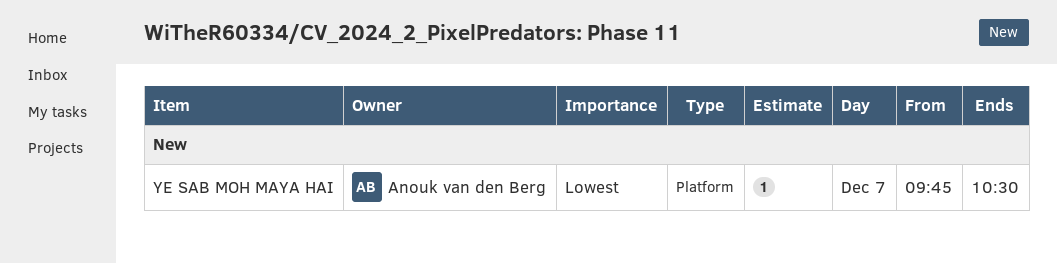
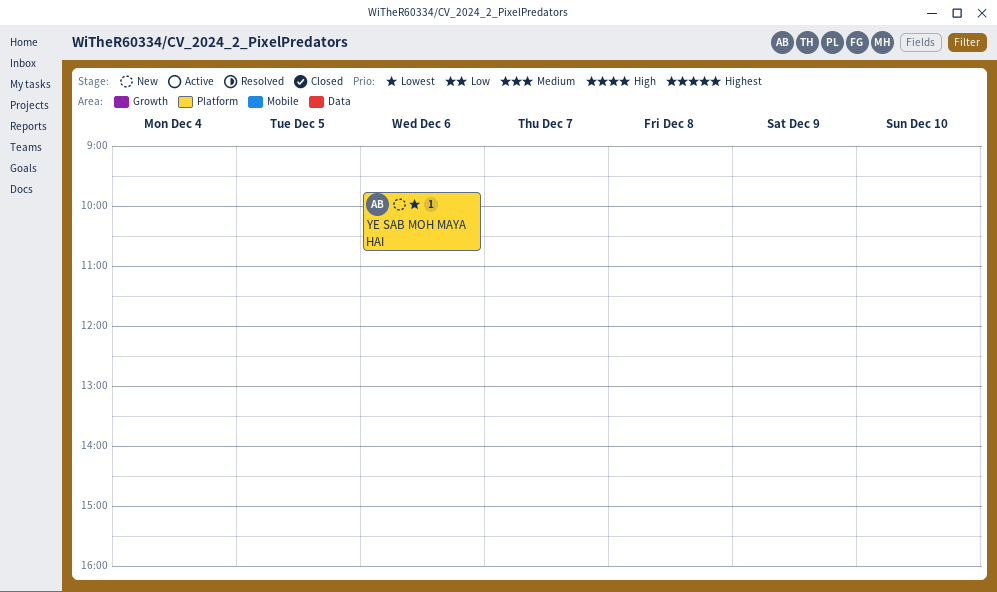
YE SAB MOH MAYA HAI, day: Dec 7 -> Dec 6
YE SAB MOH MAYA HAI, ends: 10:30 -> 10:45

